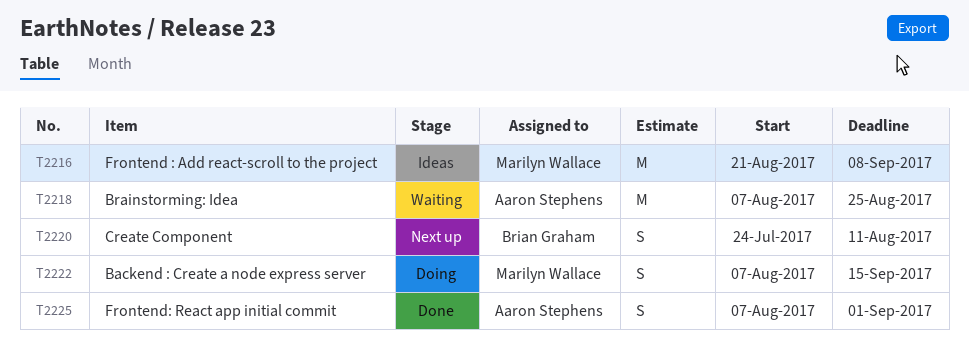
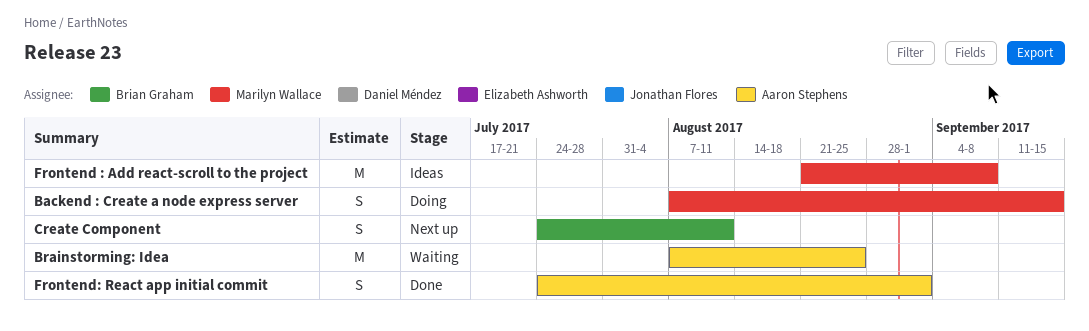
Frontend: React app initial commit, start: Aug 7 -> Jul 24

